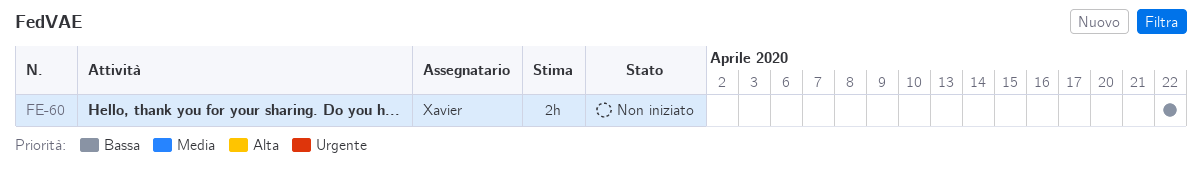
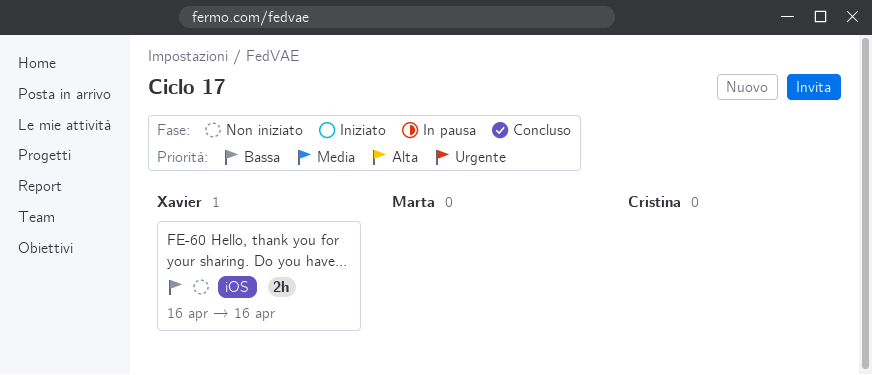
FE-60, start: Apr 22 -> Apr 16
FE-60, due: Apr 22 -> Apr 16

